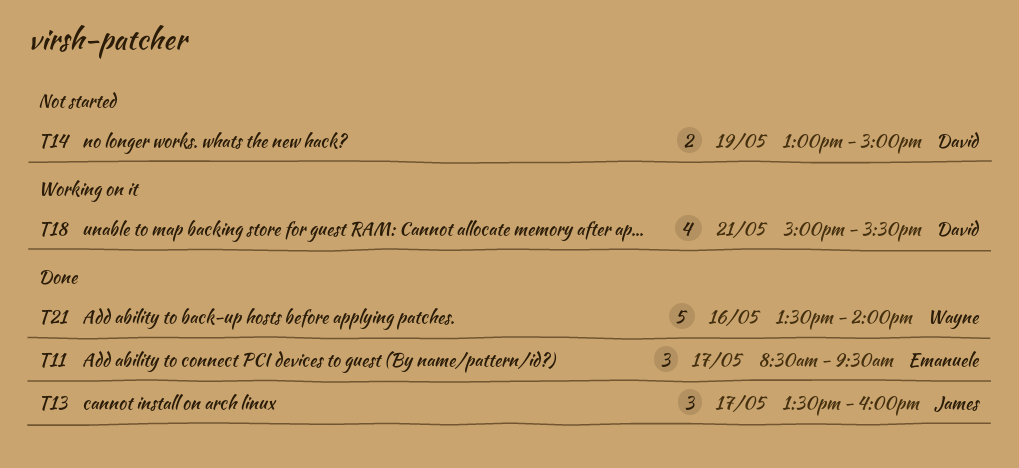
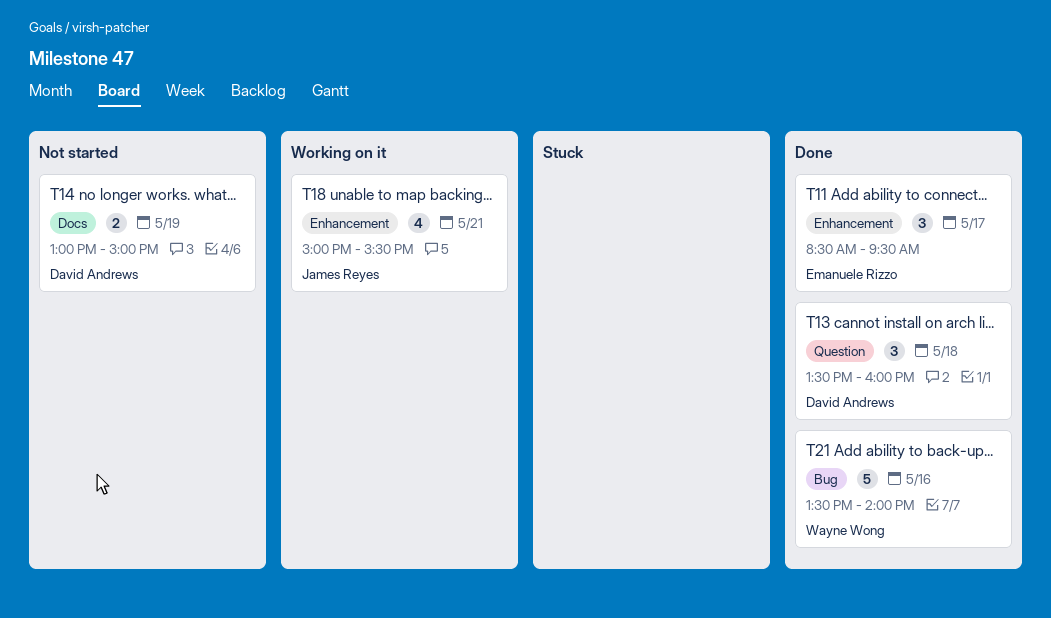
T13, owner: James Reyes -> David Andrews
T13, day: May 17 -> May 18
T18, owner: David Andrews -> James Reyes

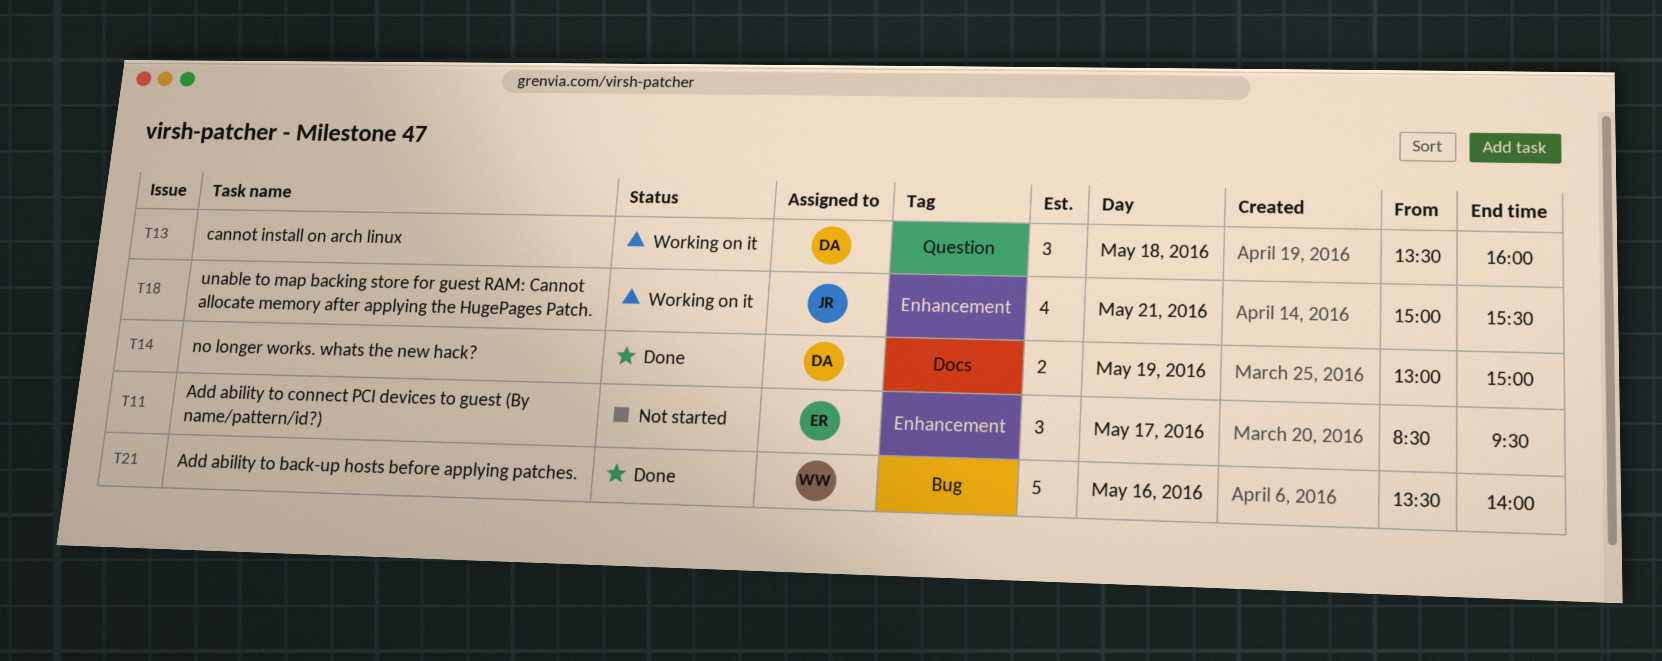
T11, status: Done -> Not started
T13, status: Done -> Working on it
T14, status: Not started -> Done

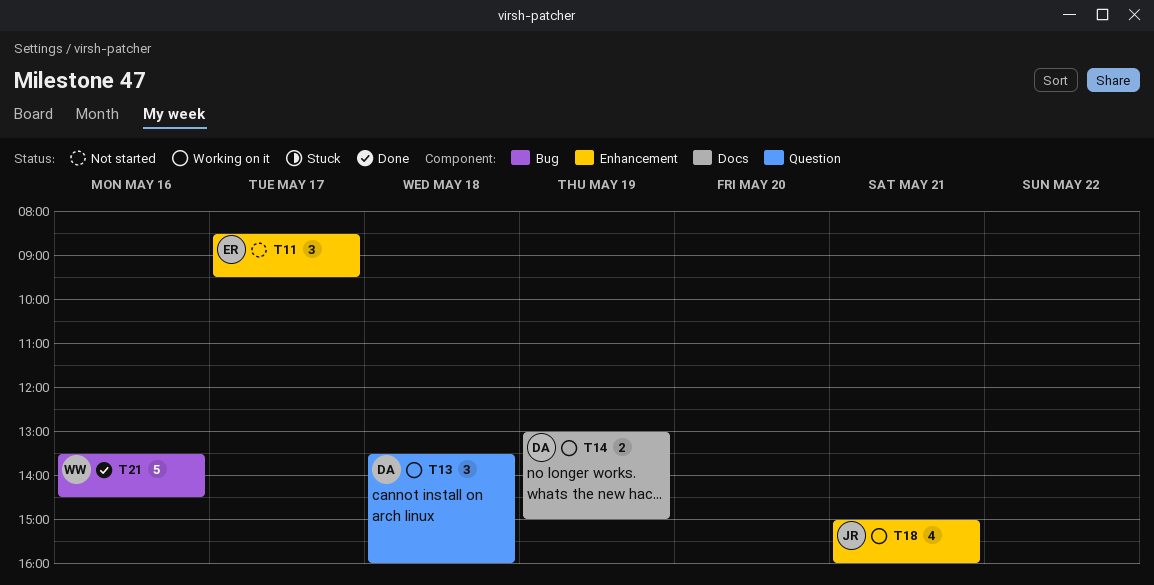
T14, status: Done -> Working on it
T18, ends: 15:30 -> 16:00
T21, ends: 14:00 -> 14:30

